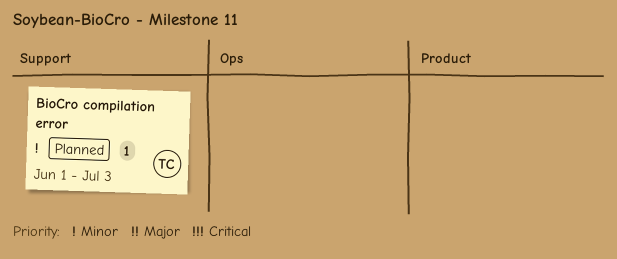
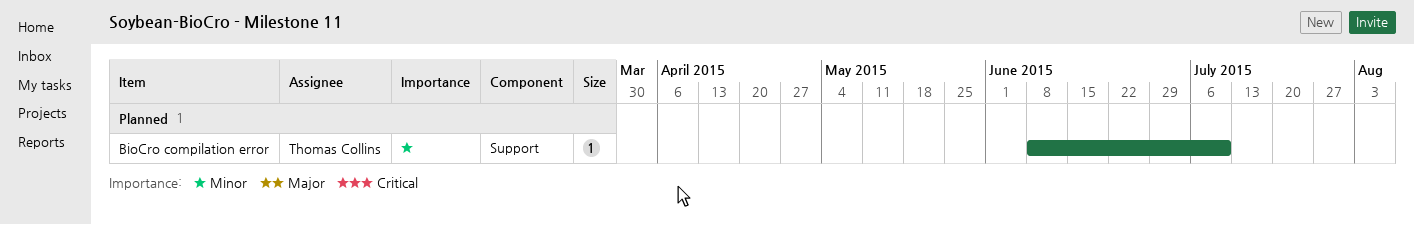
BioCro compilation error, start: Jun 1 -> Jun 8
BioCro compilation error, due: Jul 3 -> Jul 10

